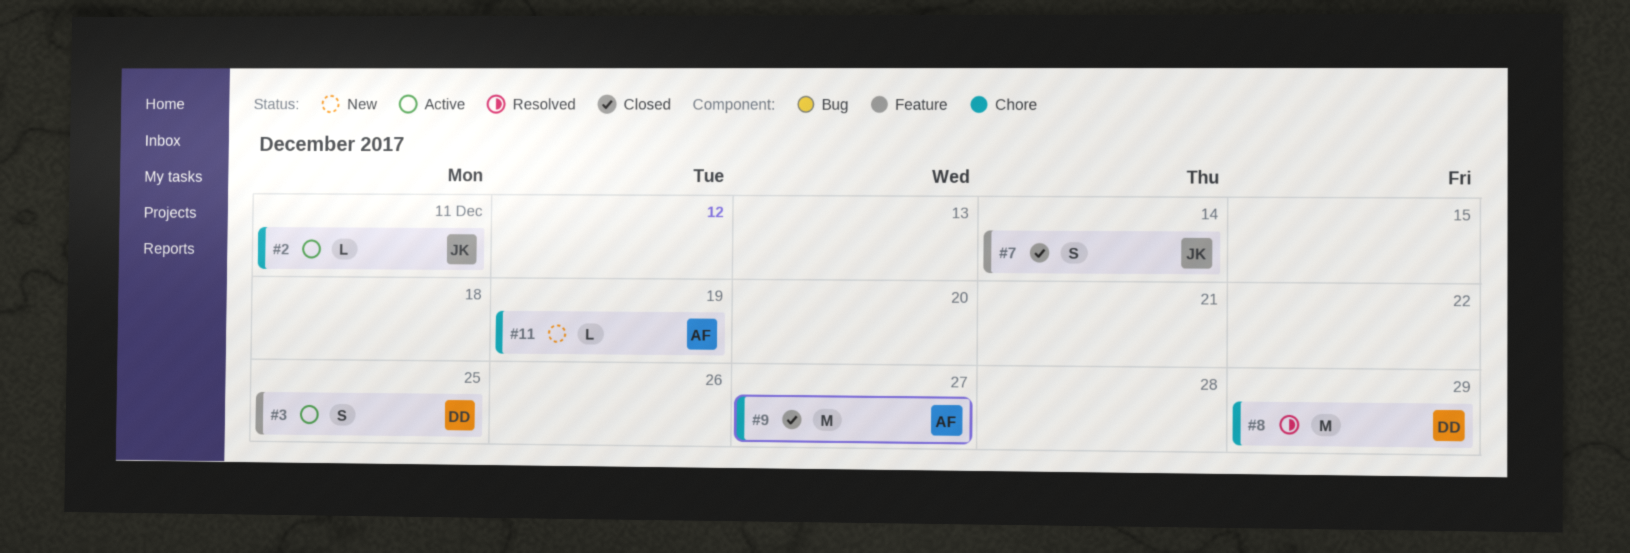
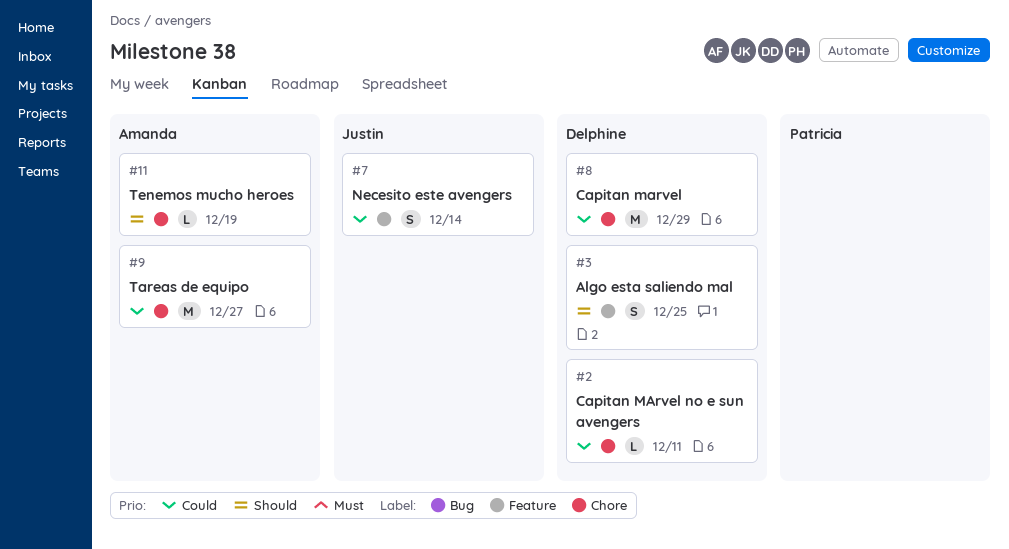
#2, owner: Justin -> Delphine

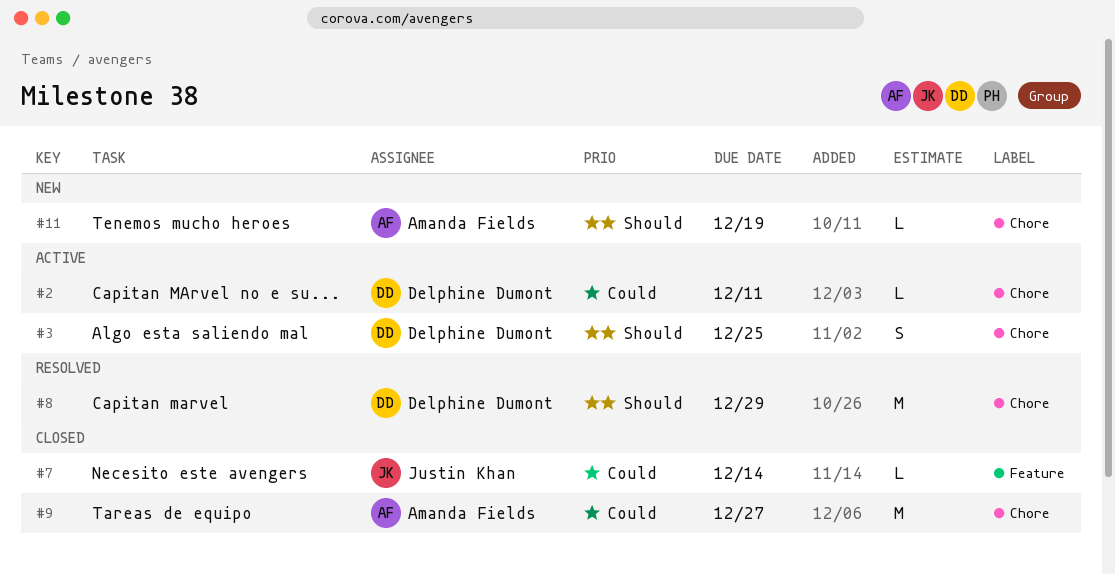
#3, label: Feature -> Chore
#7, estimate: S -> L
#8, priority: Could -> Should

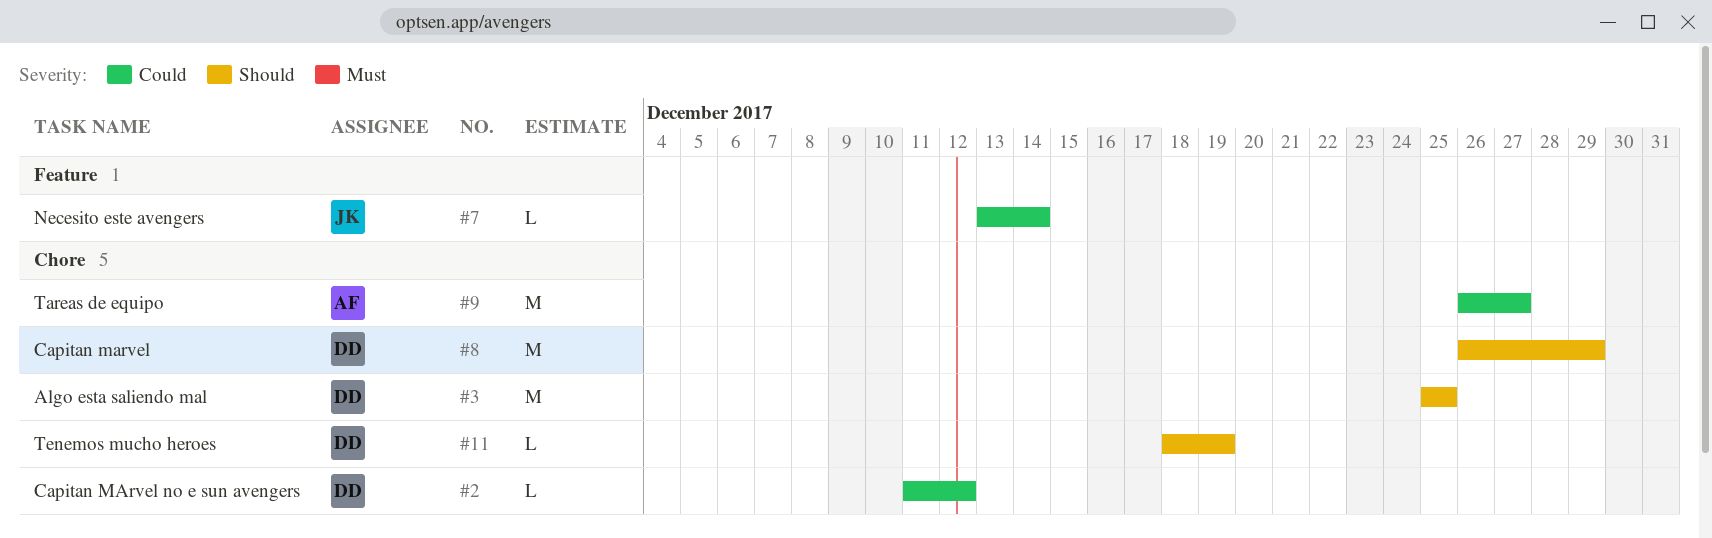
#2, due: Dec 11 -> Dec 12
#3, estimate: S -> M
#11, owner: Amanda Fields -> Delphine Dumont

